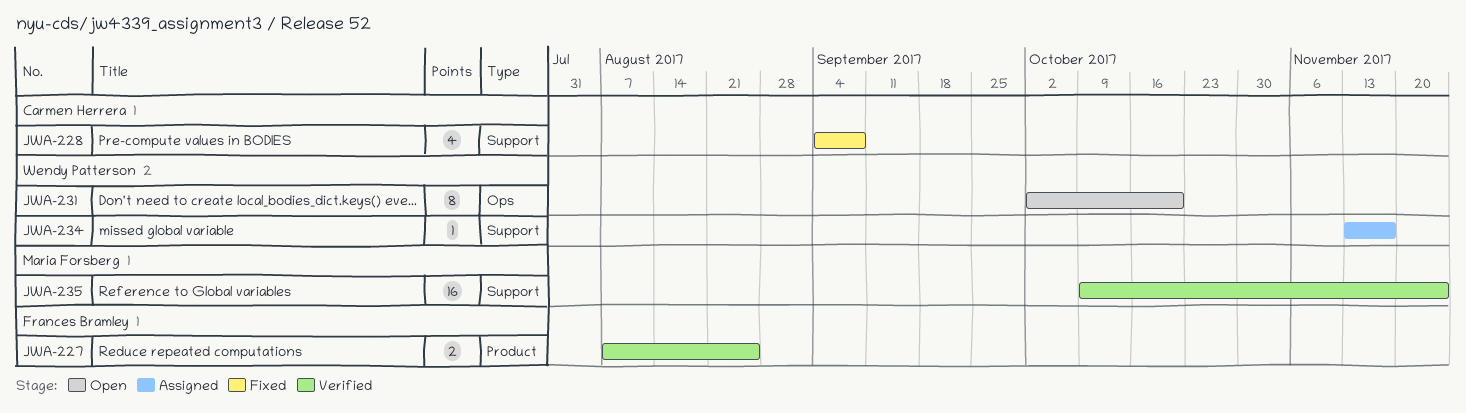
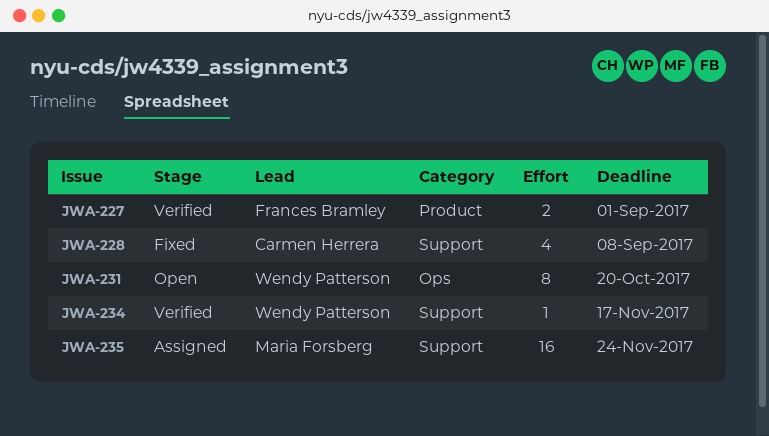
JWA-227, due: Aug 25 -> Sep 1
JWA-234, status: Assigned -> Verified
JWA-235, status: Verified -> Assigned

